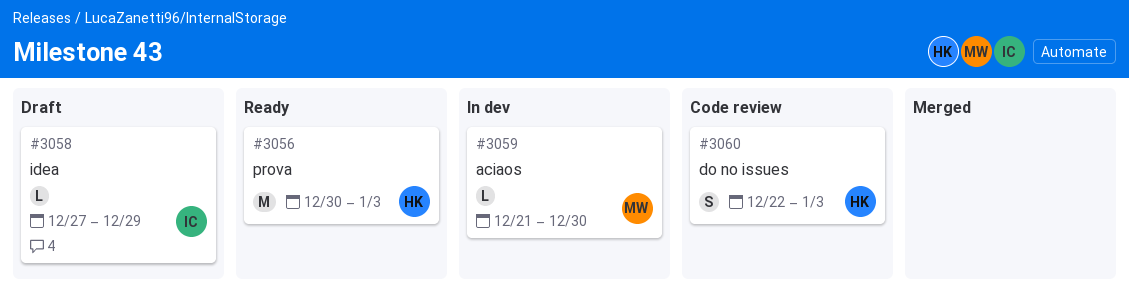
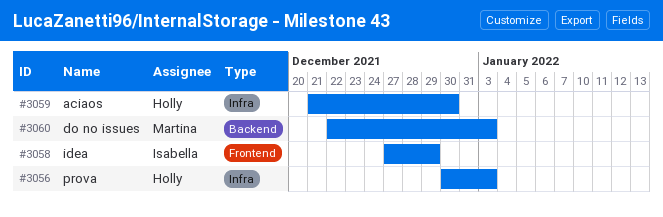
#3059, owner: Martina -> Holly
#3060, owner: Holly -> Martina

